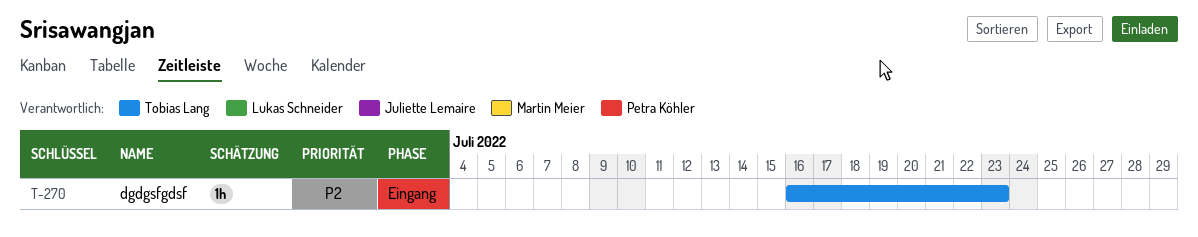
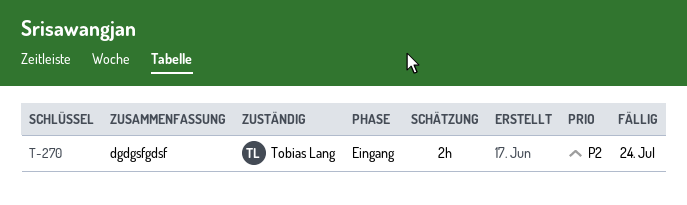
T-270, estimate: 1h -> 2h
T-270, due: Jul 23 -> Jul 24

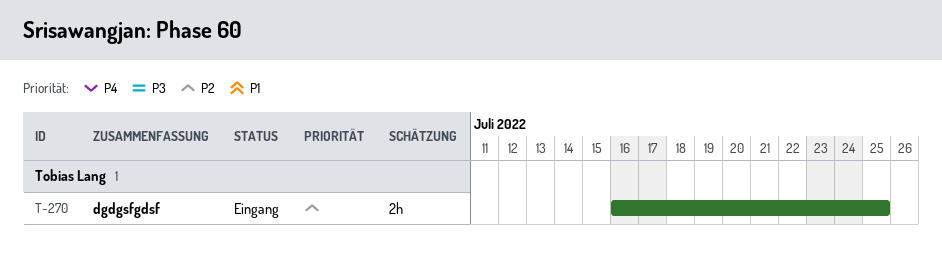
T-270, due: Jul 24 -> Jul 25

